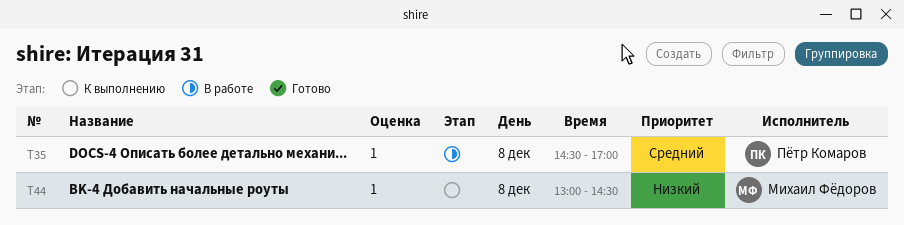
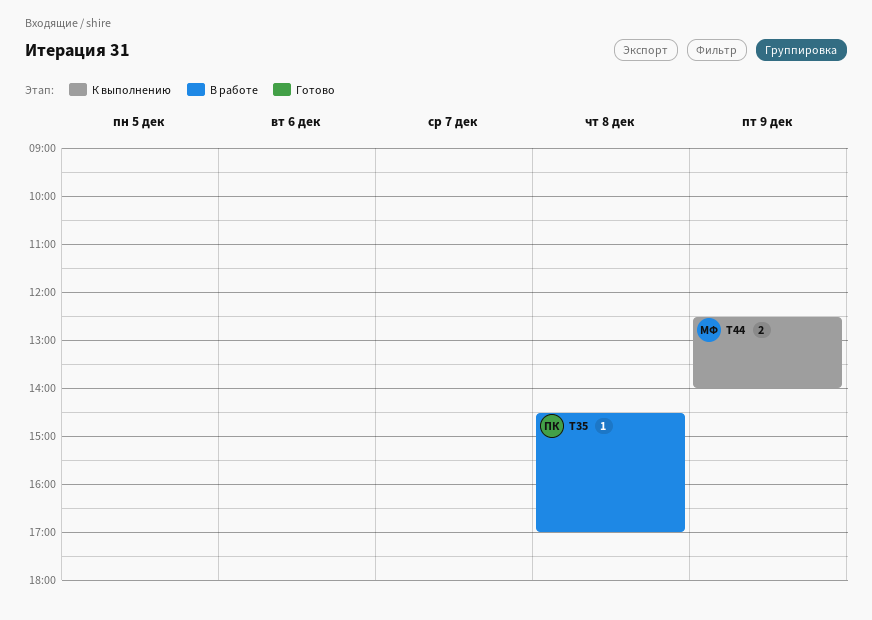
T44, estimate: 1 -> 2
T44, day: Dec 8 -> Dec 9
T44, begins: 13:00 -> 12:30
T44, ends: 14:30 -> 14:00

